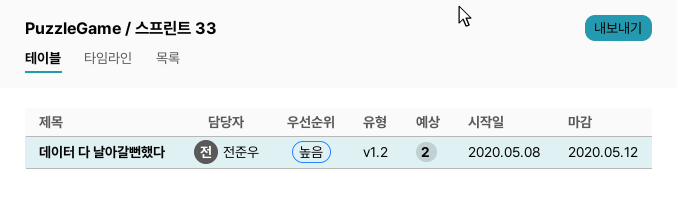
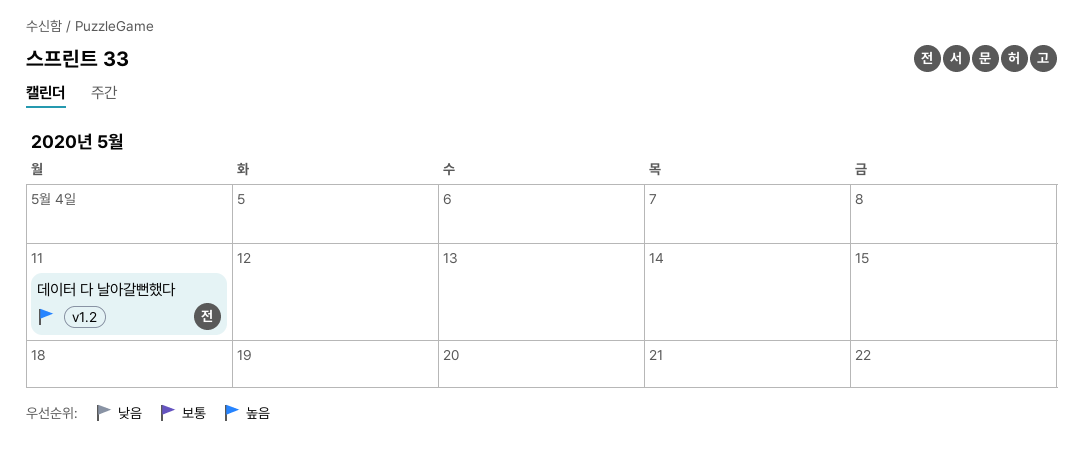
데이터 다 날아갈뻔했다, due: May 12 -> May 11

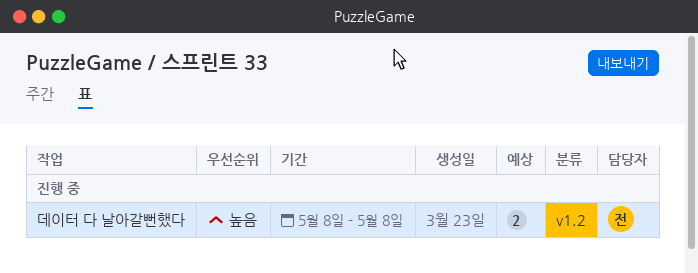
데이터 다 날아갈뻔했다, due: May 11 -> May 8

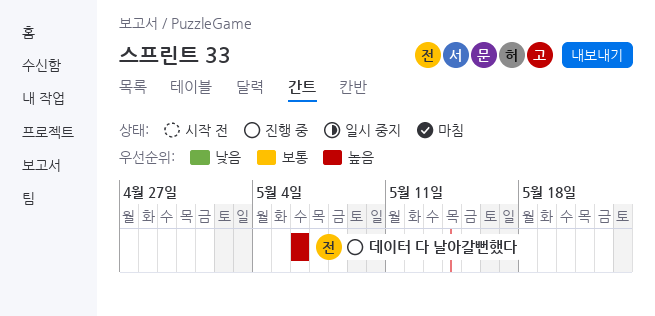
데이터 다 날아갈뻔했다, start: May 8 -> May 6
데이터 다 날아갈뻔했다, due: May 8 -> May 6

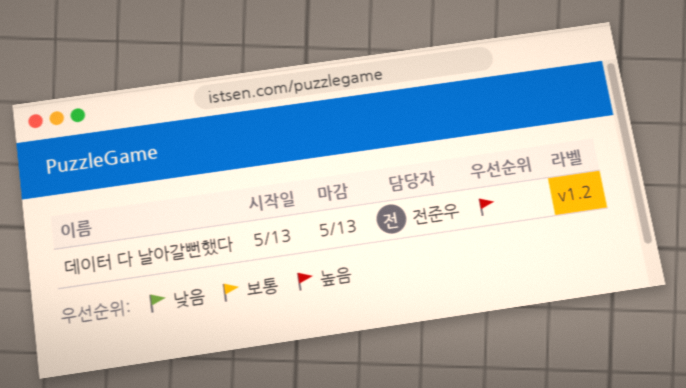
데이터 다 날아갈뻔했다, start: May 6 -> May 13
데이터 다 날아갈뻔했다, due: May 6 -> May 13

